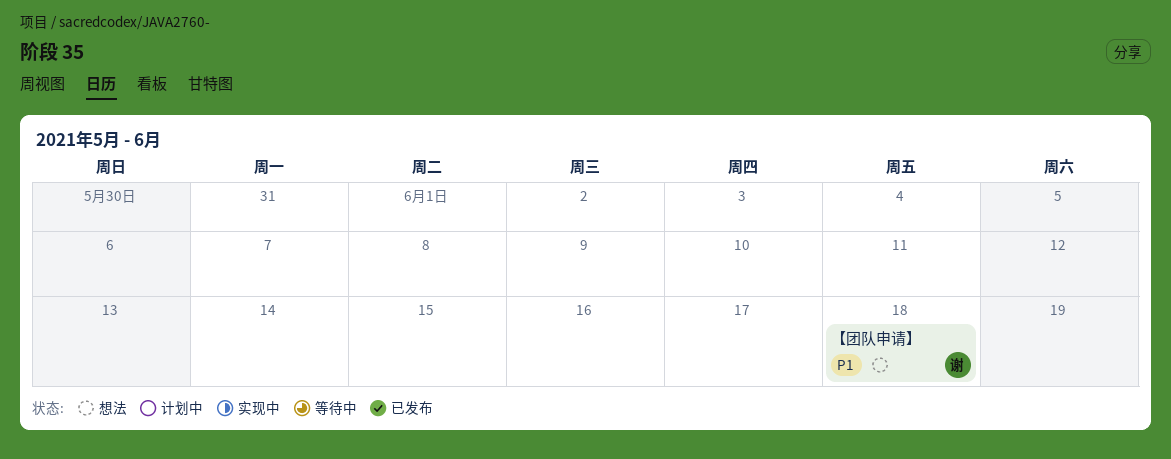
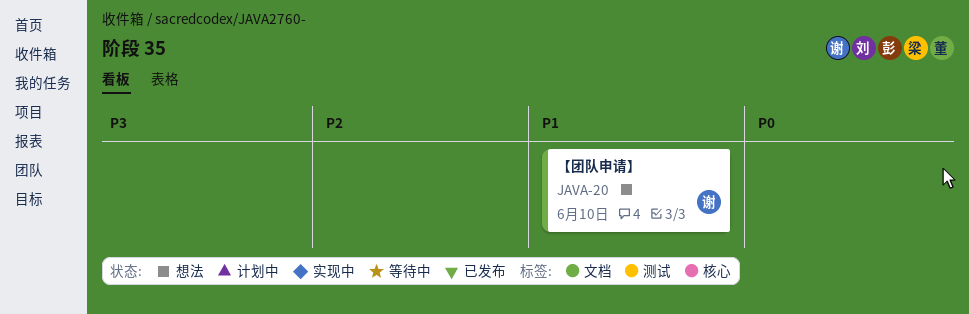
【团队申请】, due: Jun 18 -> Jun 10

